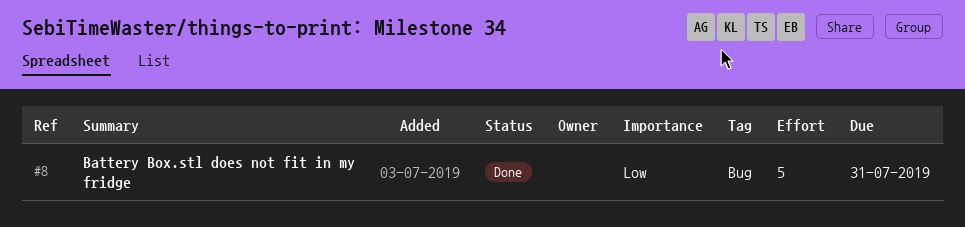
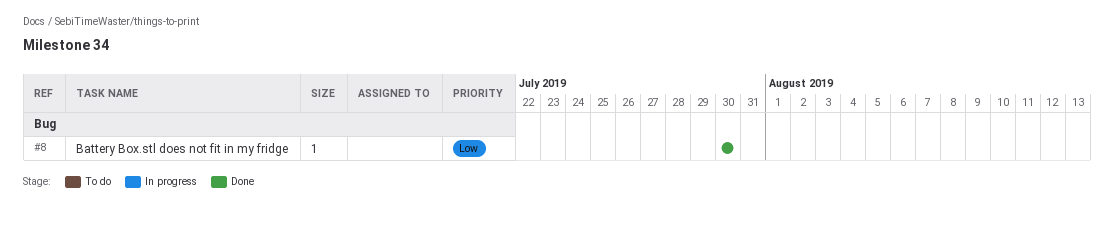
#8, estimate: 5 -> 1
#8, due: Jul 31 -> Jul 30

